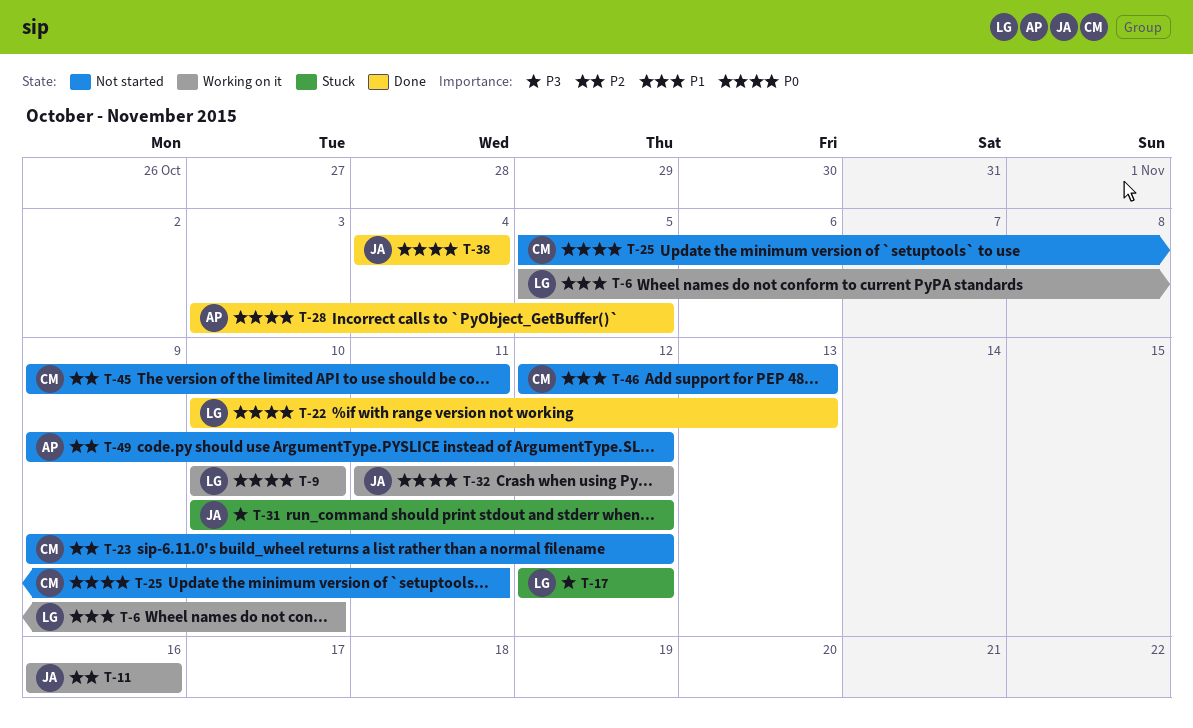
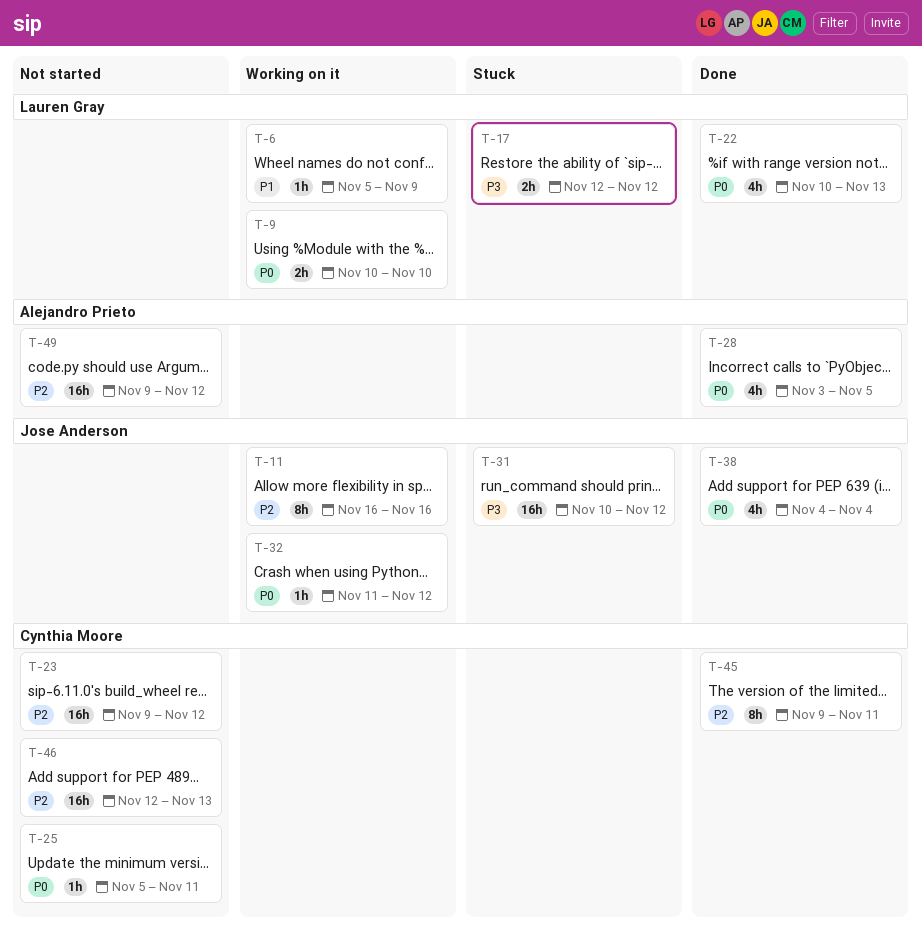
T-6, due: Nov 10 -> Nov 9
T-45, status: Not started -> Done
T-46, priority: P1 -> P2

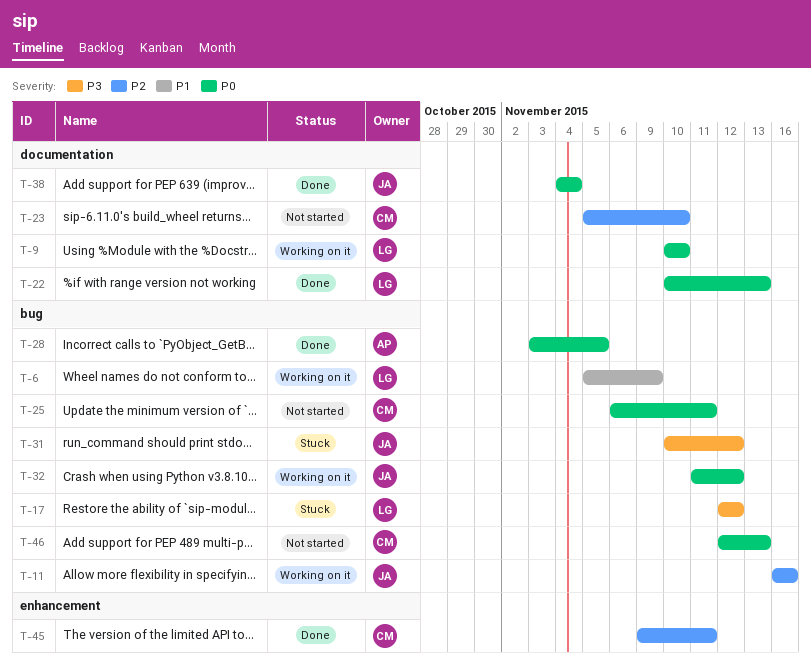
T-23, start: Nov 9 -> Nov 5
T-23, due: Nov 12 -> Nov 10
T-25, start: Nov 5 -> Nov 6
T-46, priority: P2 -> P0
T-49: present -> none

